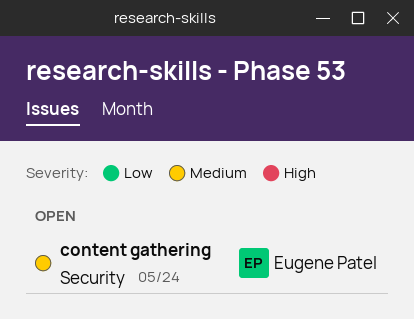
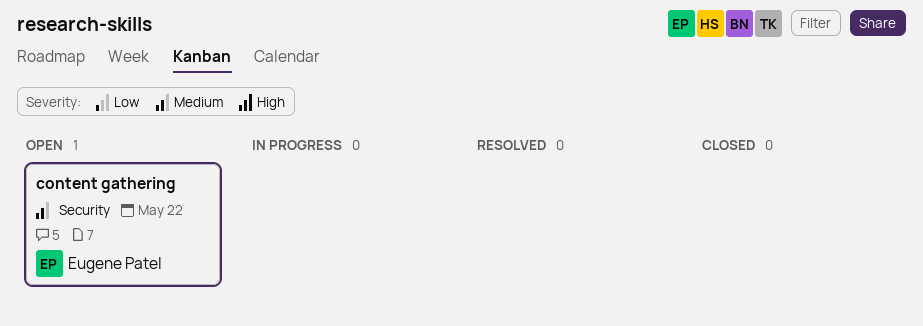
content gathering, due: May 24 -> May 22

